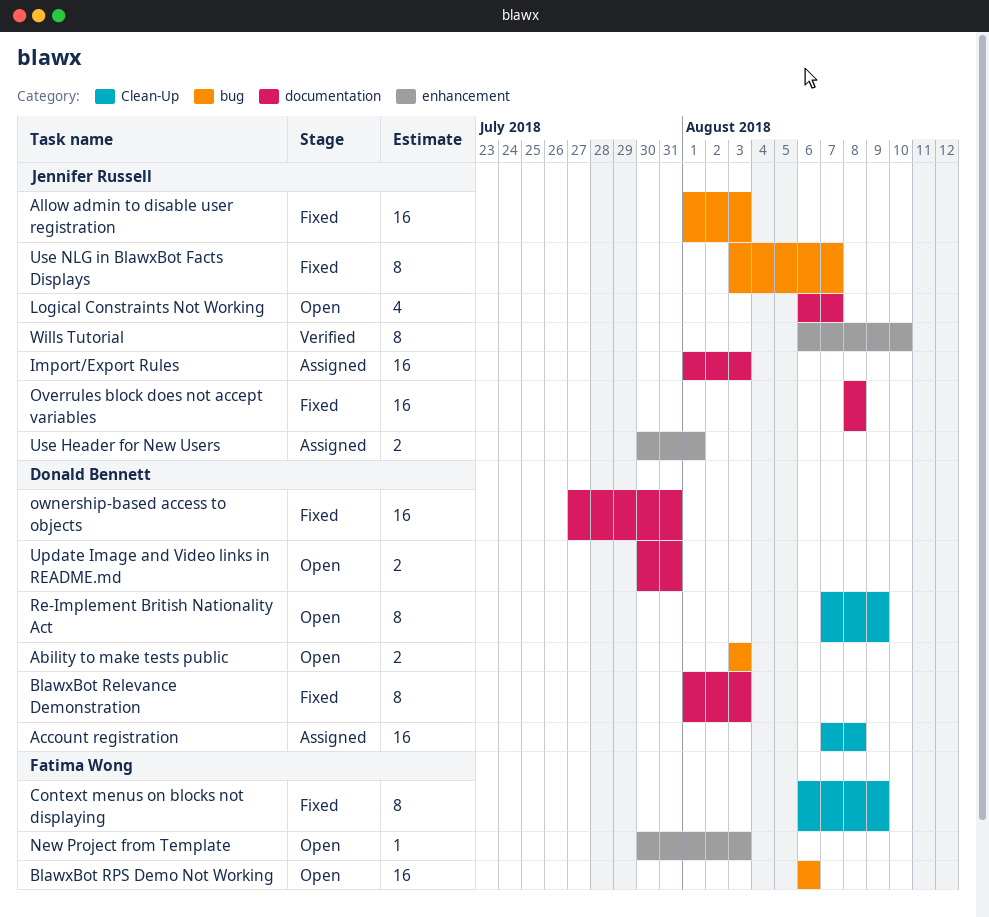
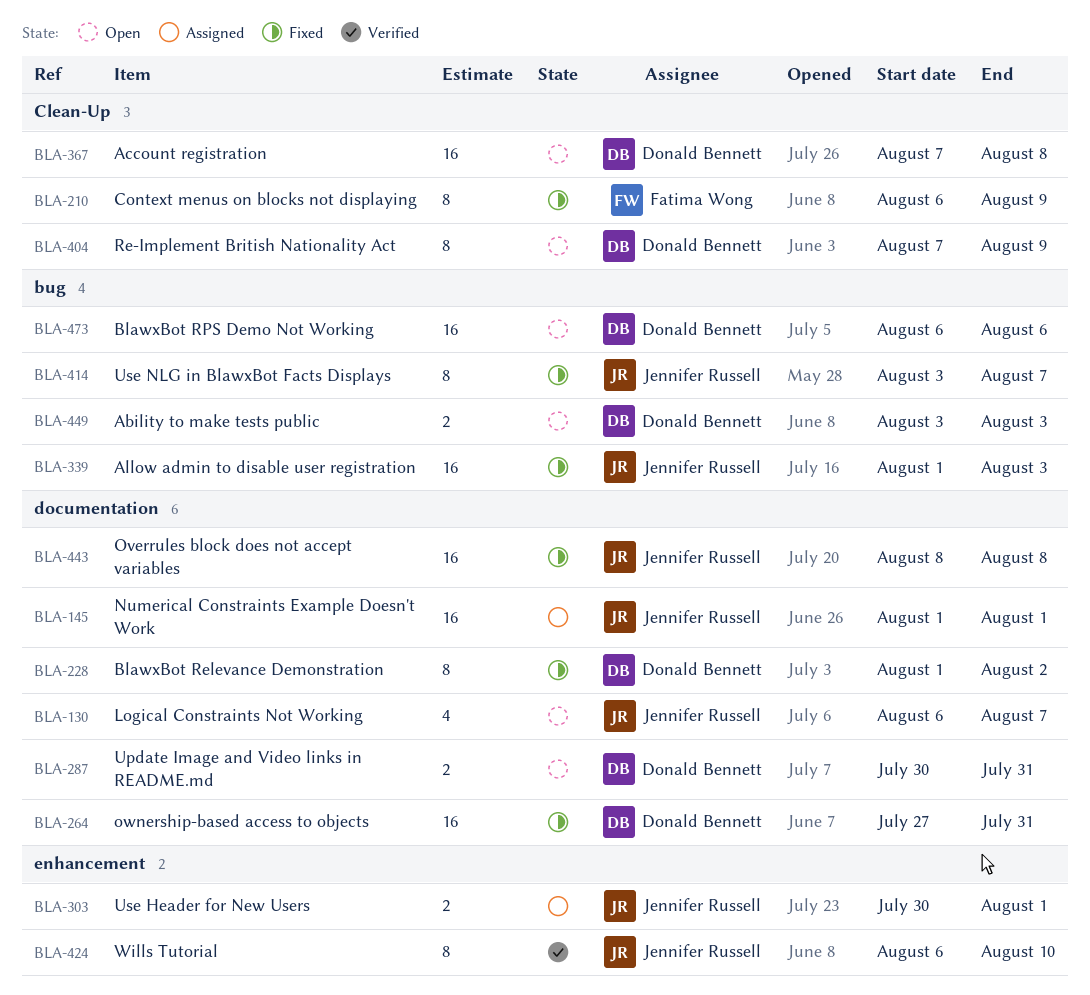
Account registration, status: Assigned -> Open
BlawxBot Relevance Demonstration, due: Aug 3 -> Aug 2
BlawxBot RPS Demo Not Working, owner: Fatima Wong -> Donald Bennett
Import/Export Rules: present -> none
New Project from Template: present -> none
Numerical Constraints Example Doesn't Work: none -> present

